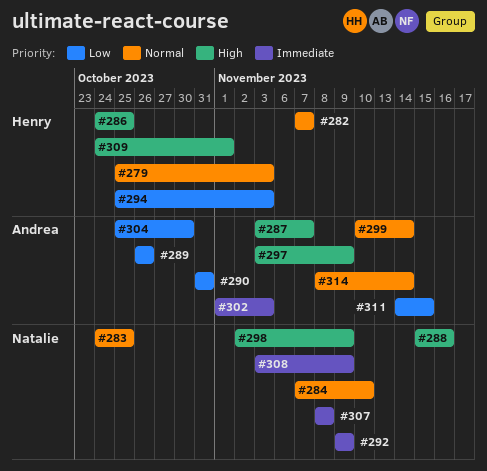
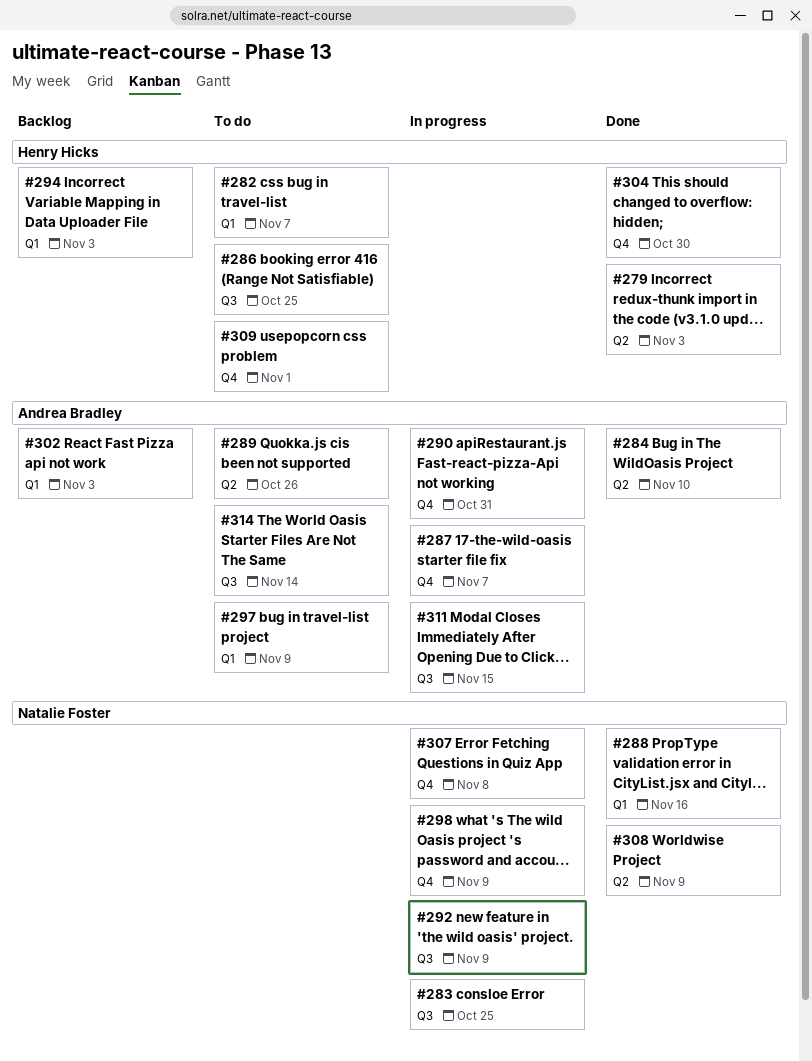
#284, owner: Natalie Foster -> Andrea Bradley
#299: present -> none
#304, owner: Andrea Bradley -> Henry Hicks

